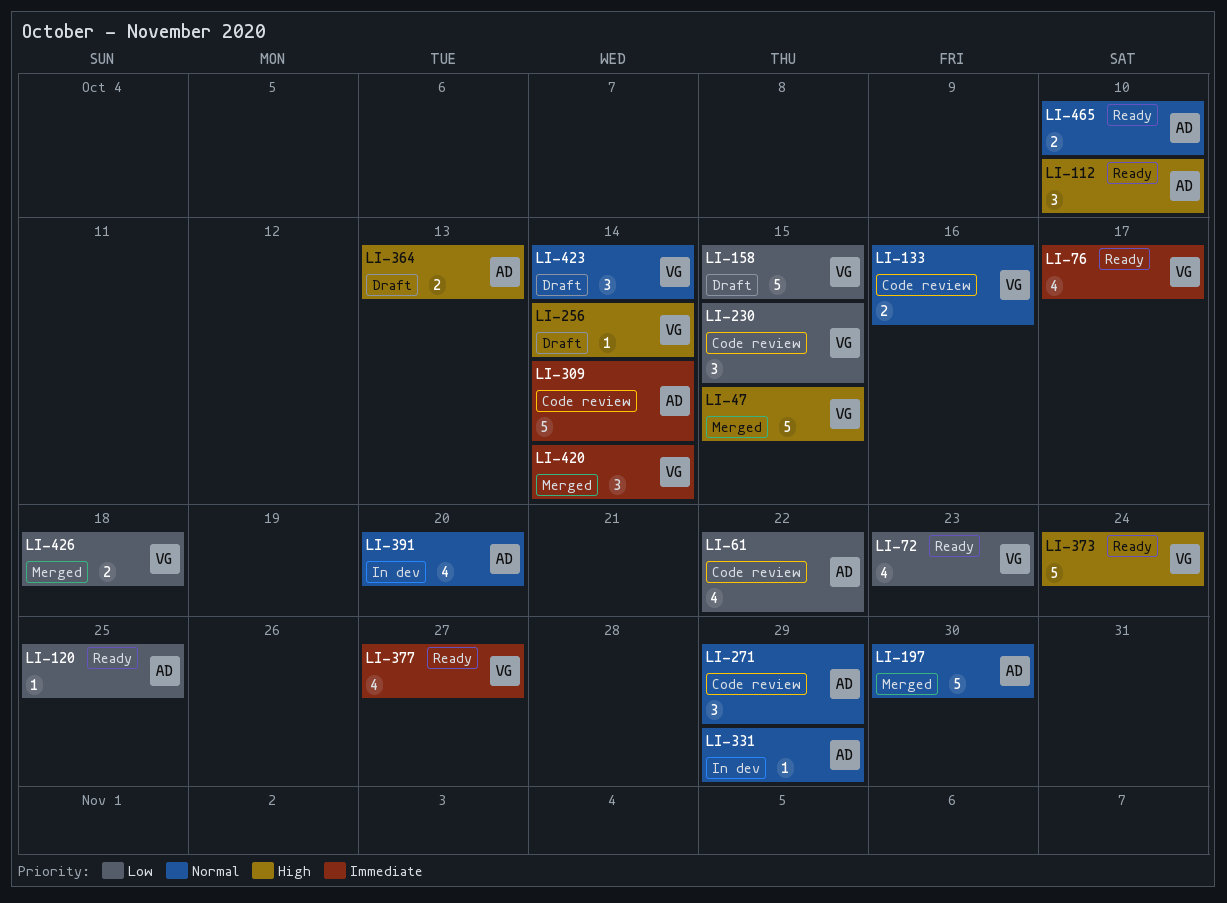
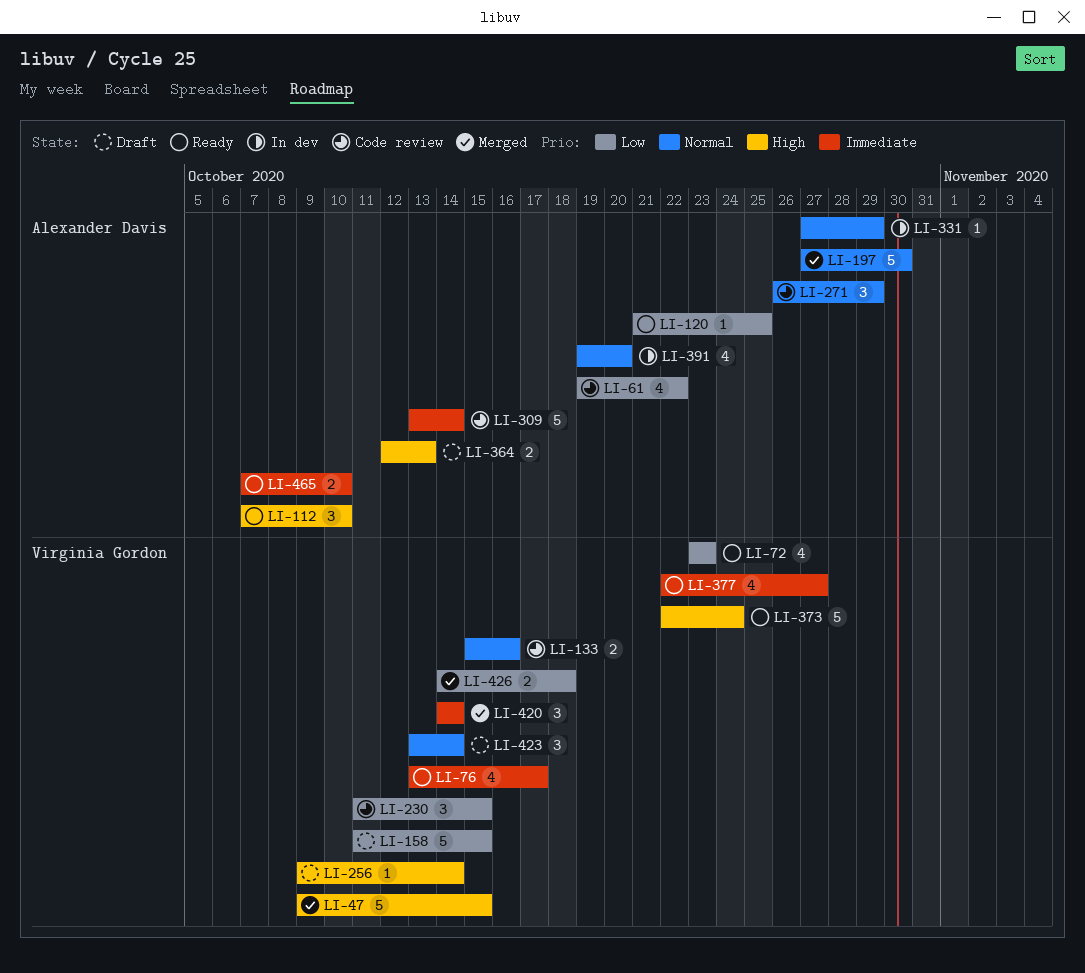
LI-465, priority: Normal -> Immediate

